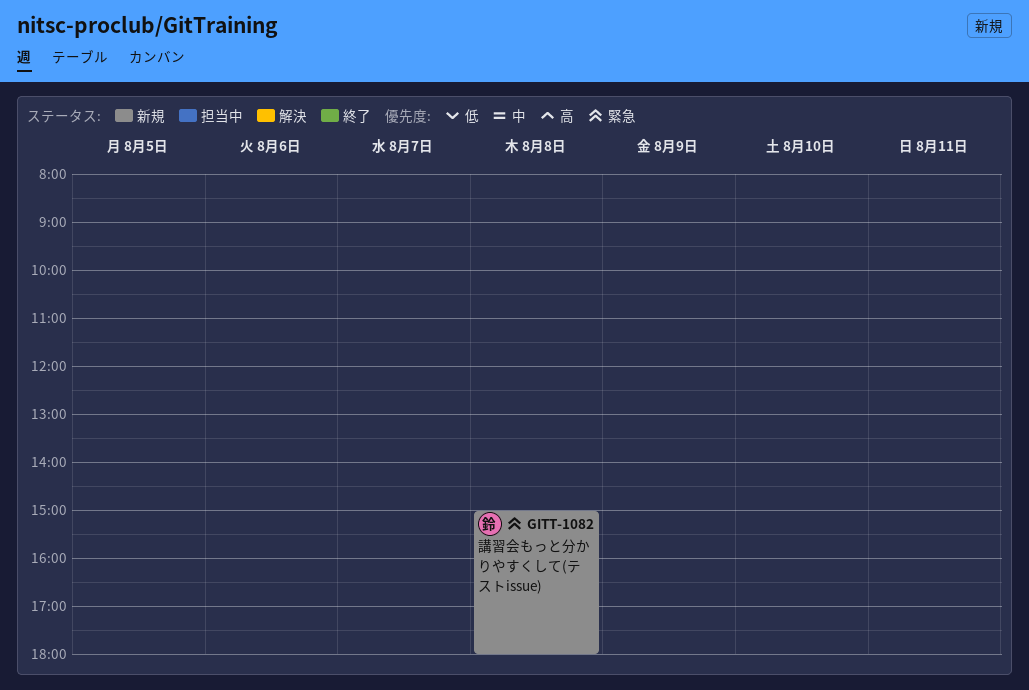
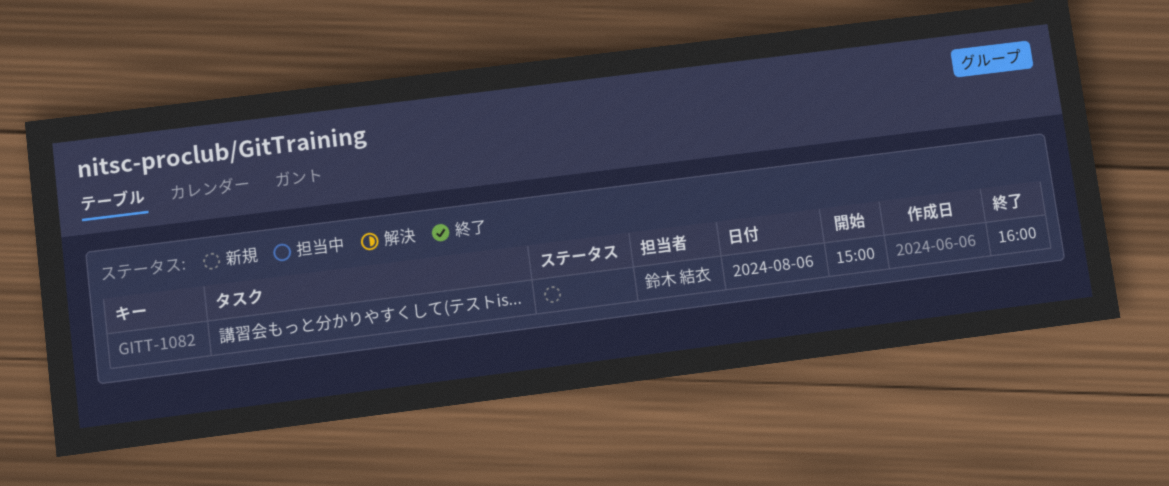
GITT-1082, day: Aug 8 -> Aug 6
GITT-1082, ends: 18:00 -> 16:00

